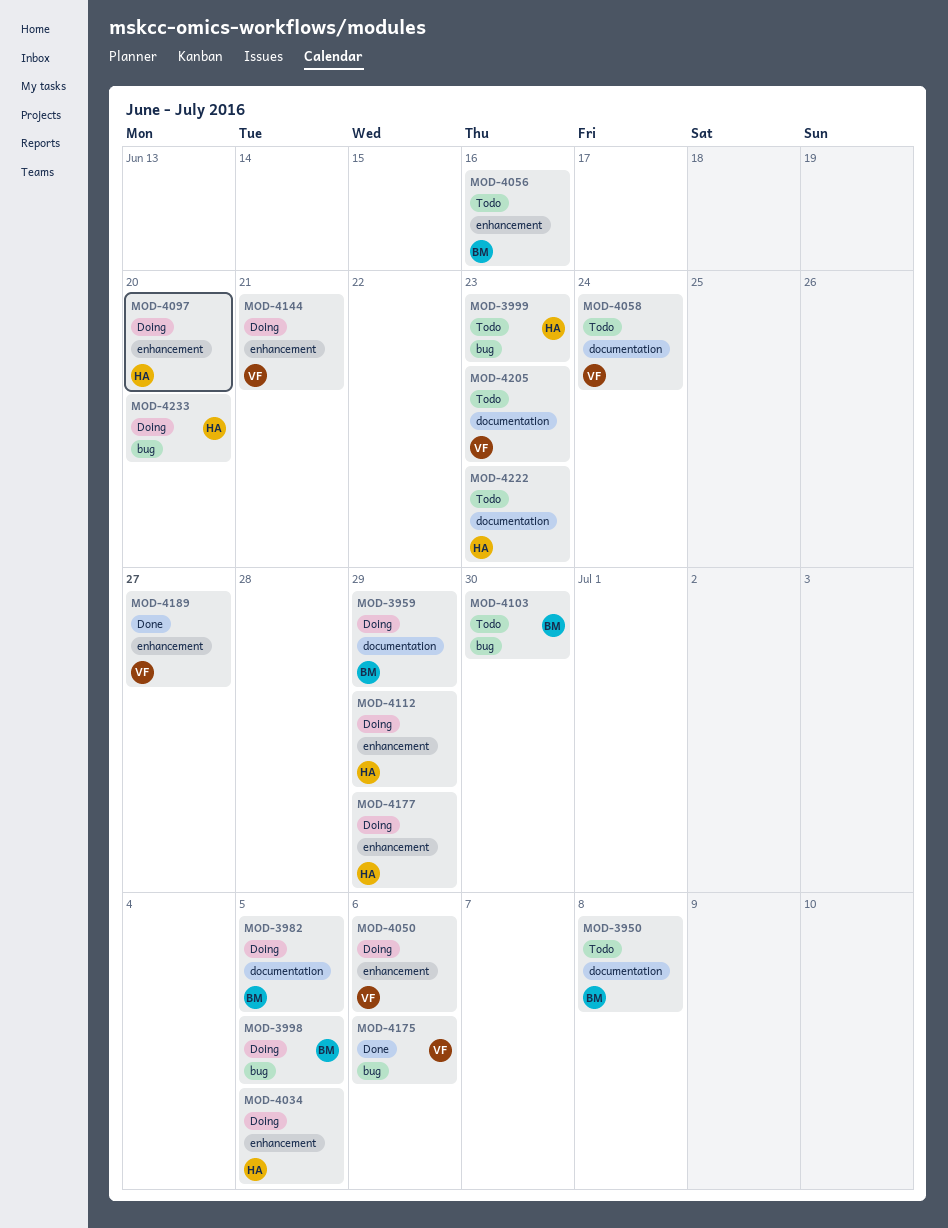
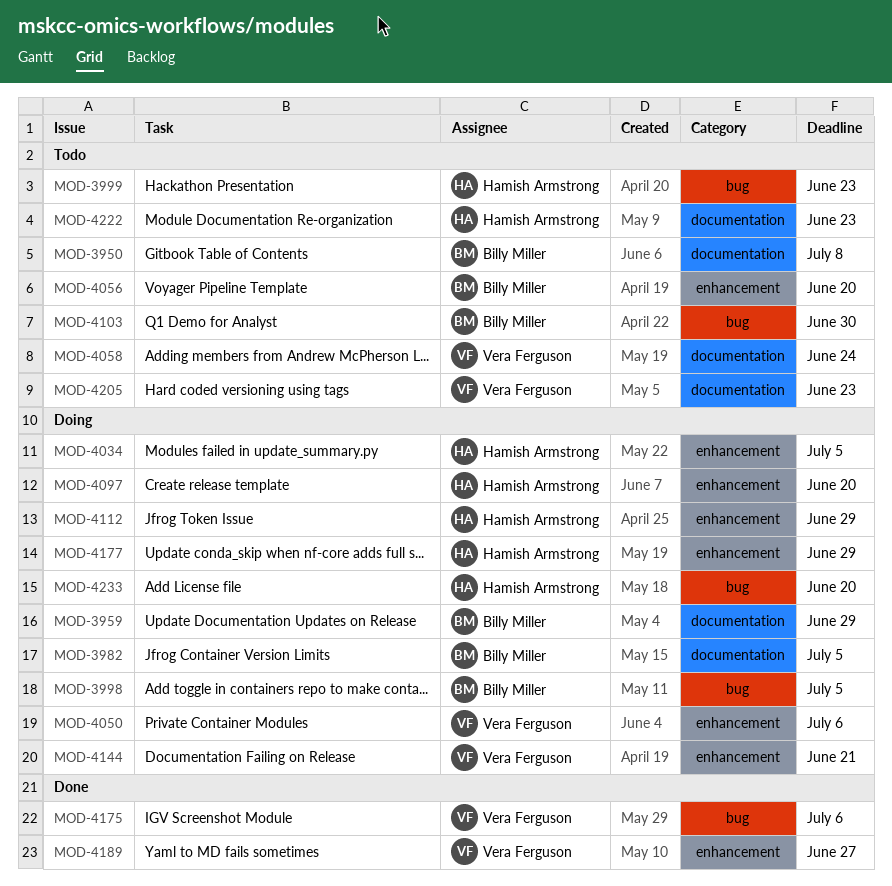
MOD-4056, due: Jun 16 -> Jun 20

